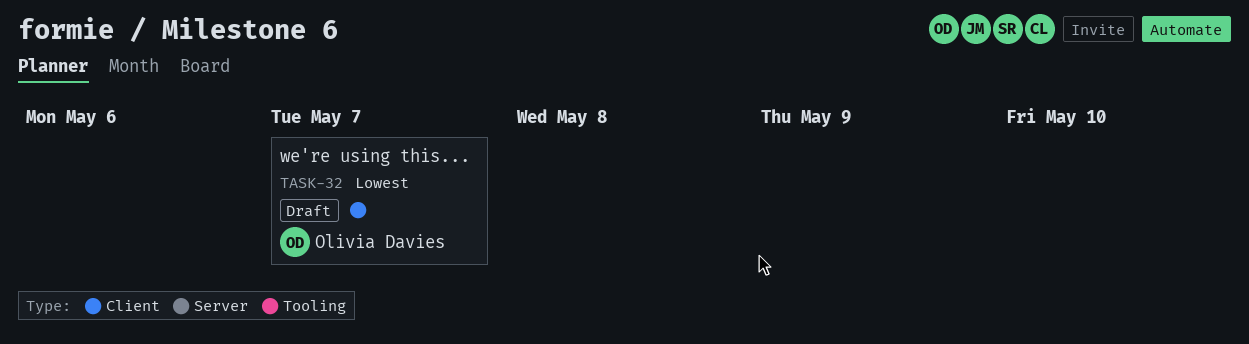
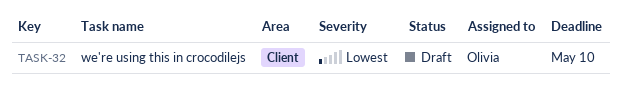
TASK-32, due: May 7 -> May 10

